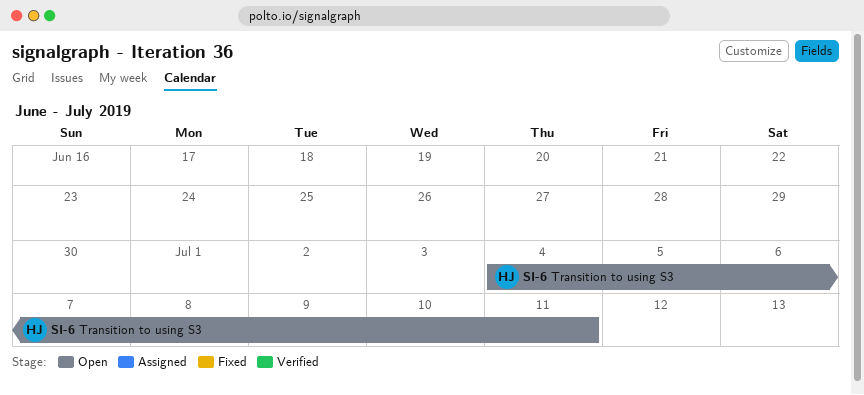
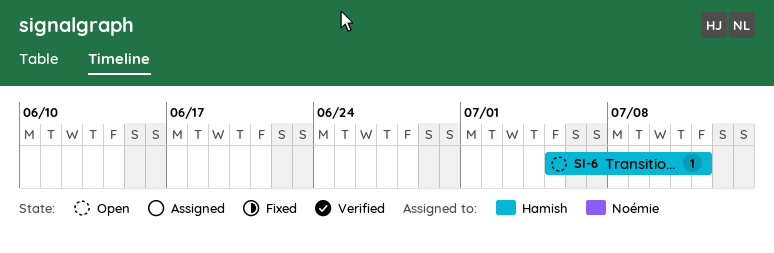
SI-6, start: Jul 4 -> Jul 5
SI-6, due: Jul 11 -> Jul 12

